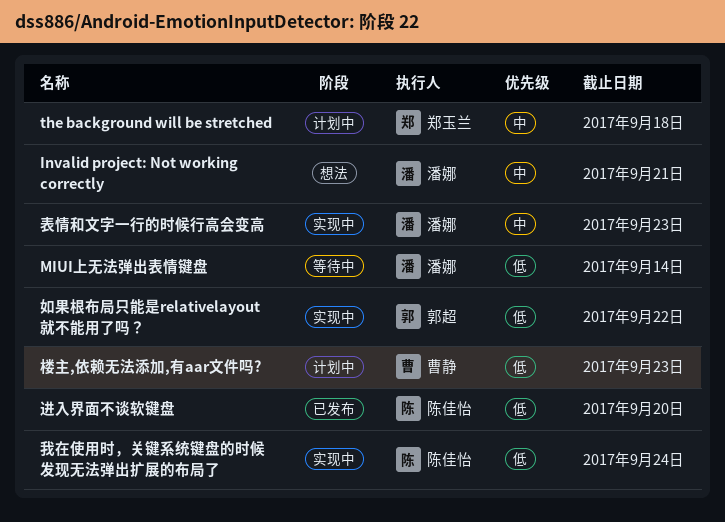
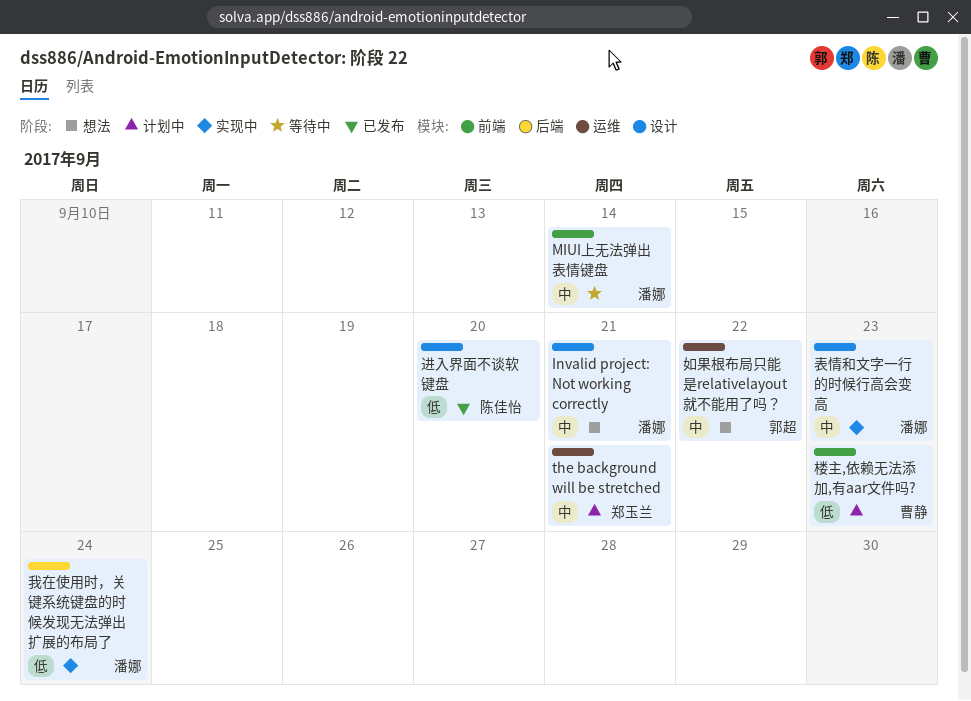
MIUI上无法弹出表情键盘, priority: 低 -> 中
the background will be stretched, due: Sep 18 -> Sep 21
如果根布局只能是relativelayout就不能用了吗？, status: 实现中 -> 想法
如果根布局只能是relativelayout就不能用了吗？, priority: 低 -> 中
我在使用时，关键系统键盘的时候发现无法弹出扩展的布局了, owner: 陈佳怡 -> 潘娜

